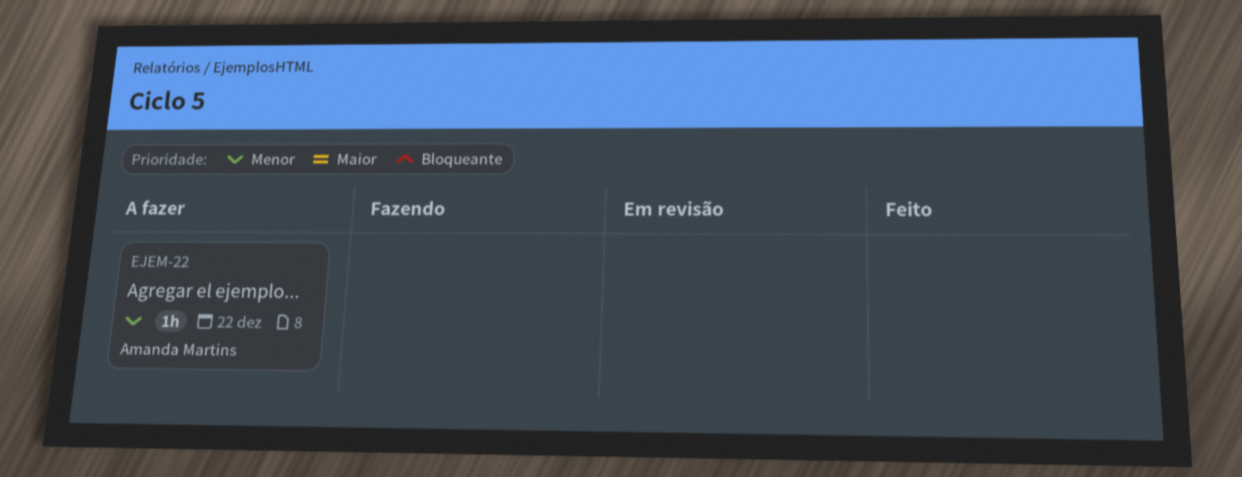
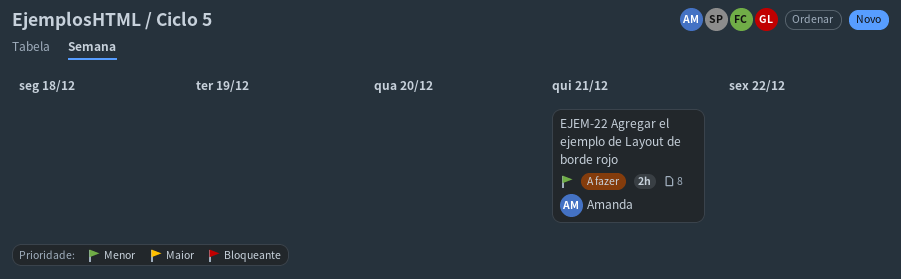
EJEM-22, estimate: 1h -> 2h
EJEM-22, due: Dec 22 -> Dec 21

